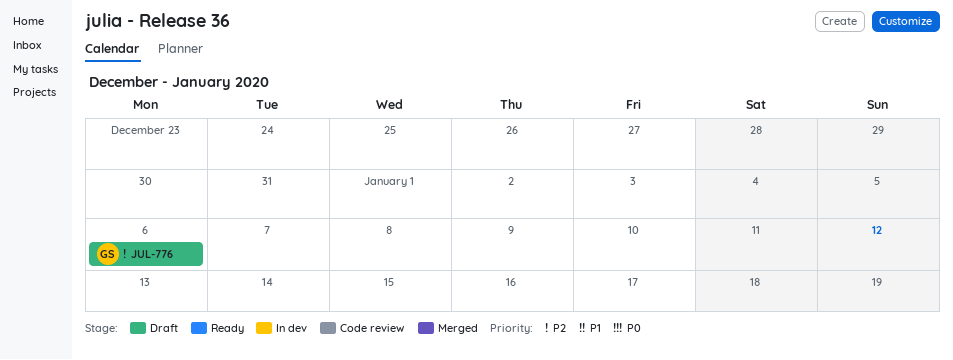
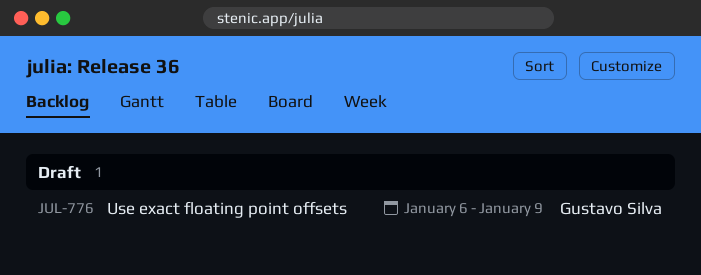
JUL-776, due: Jan 6 -> Jan 9

